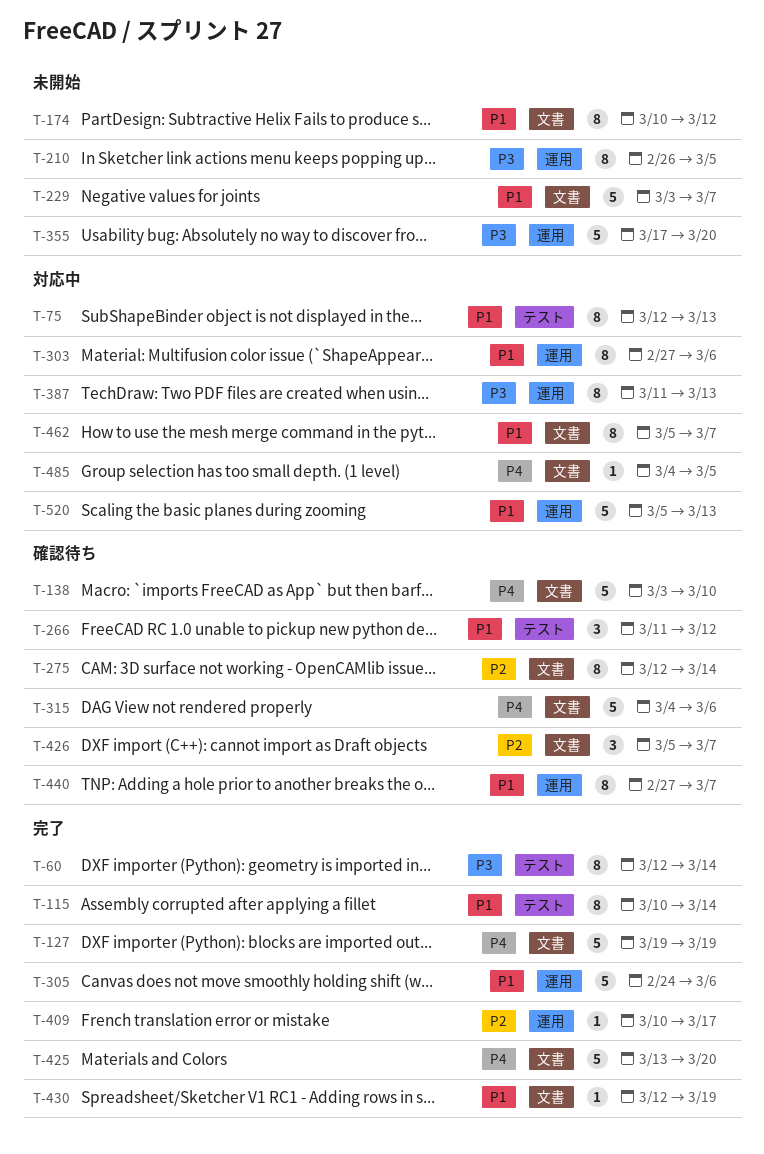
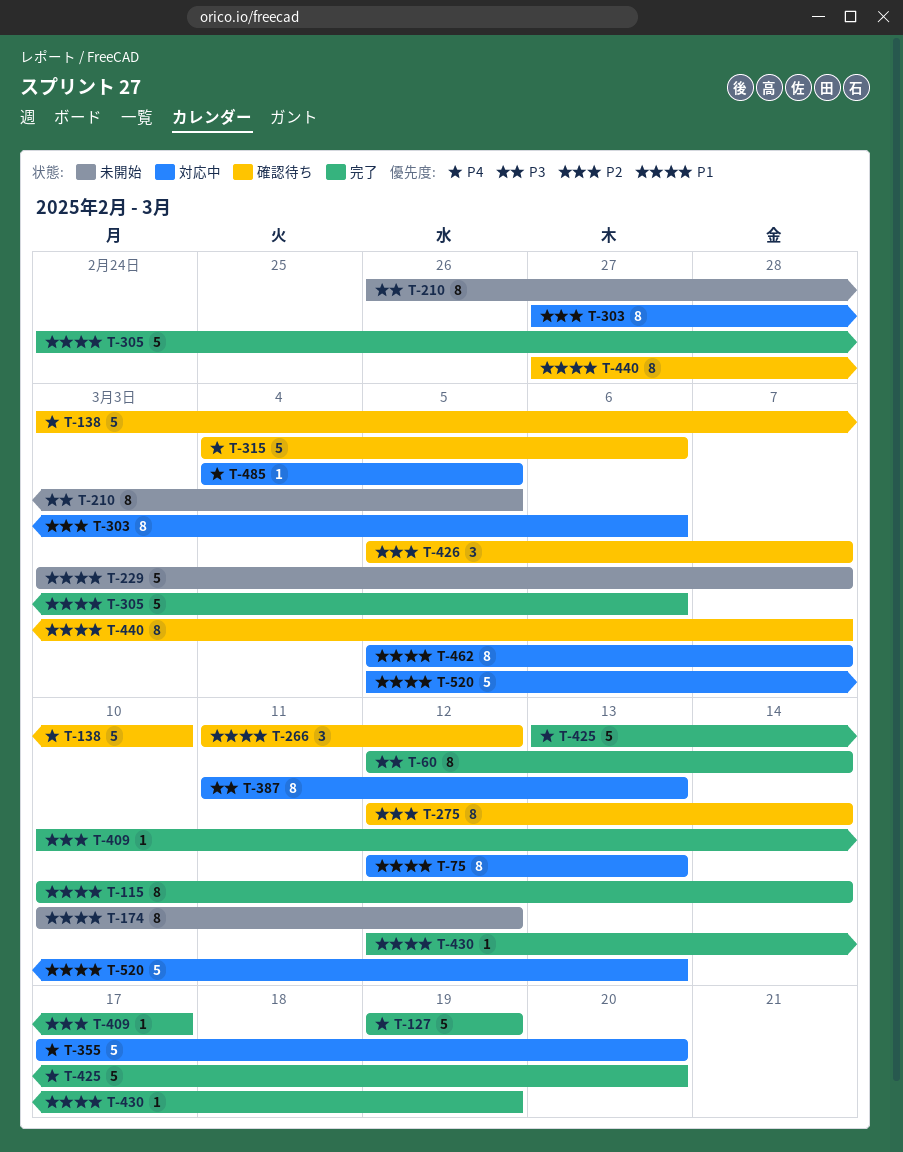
T-303, priority: P1 -> P2
T-355, status: 未開始 -> 対応中
T-355, priority: P3 -> P4

